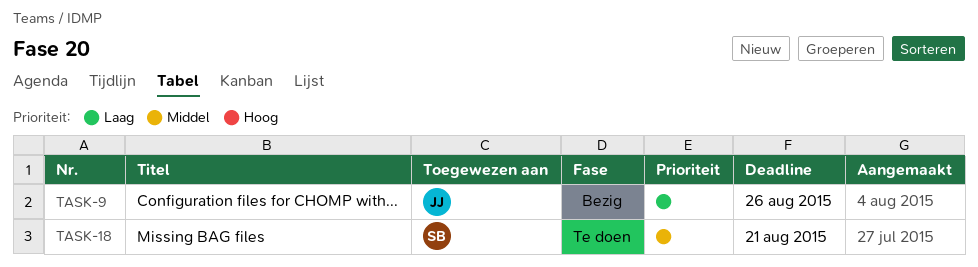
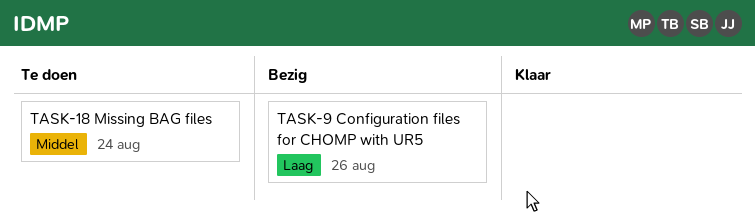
TASK-18, due: Aug 21 -> Aug 24

